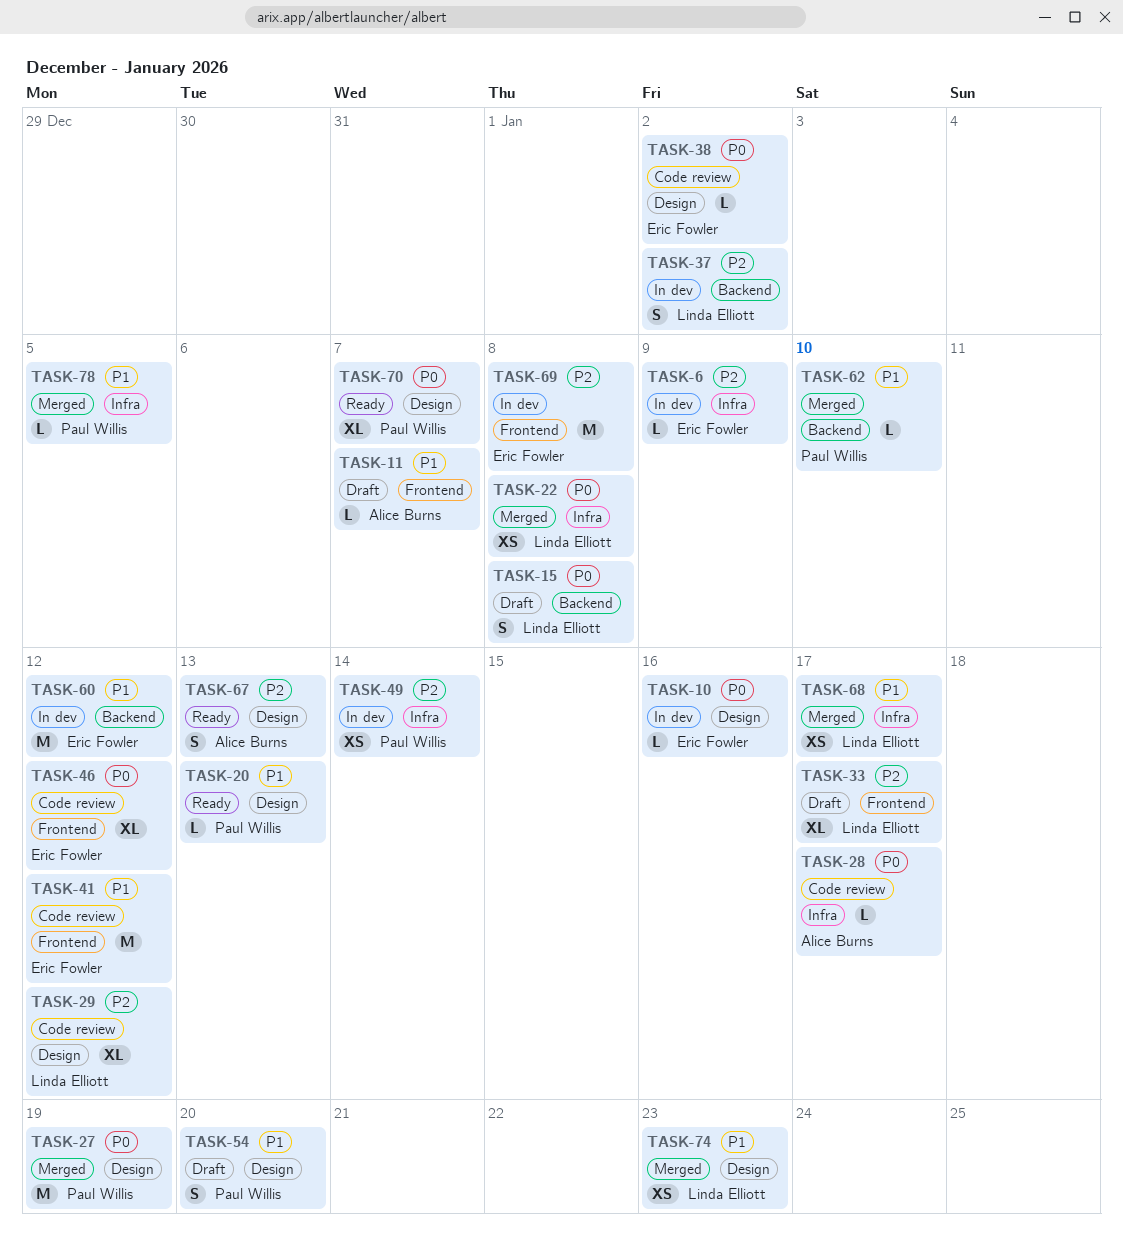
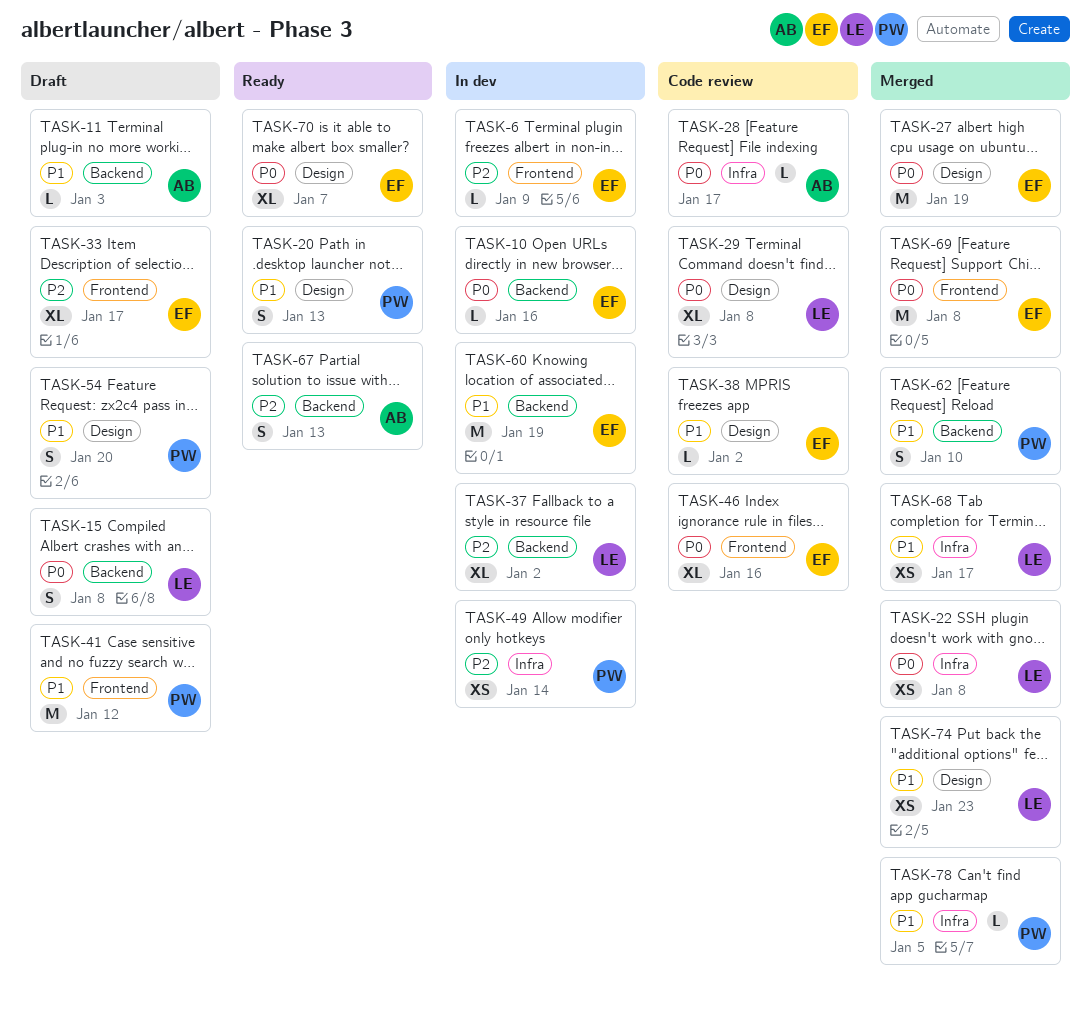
TASK-6, label: Infra -> Frontend
TASK-10, label: Design -> Backend
TASK-11, label: Frontend -> Backend
TASK-11, due: Jan 7 -> Jan 3
TASK-20, estimate: L -> S
TASK-27, owner: Paul Willis -> Eric Fowler
TASK-29, priority: P2 -> P0
TASK-29, due: Jan 12 -> Jan 8
TASK-33, owner: Linda Elliott -> Eric Fowler
TASK-37, estimate: S -> XL
TASK-38, priority: P0 -> P1
TASK-41, status: Code review -> Draft
TASK-41, owner: Eric Fowler -> Paul Willis
TASK-46, due: Jan 12 -> Jan 16
TASK-60, due: Jan 12 -> Jan 19
TASK-62, estimate: L -> S
TASK-67, label: Design -> Backend
TASK-69, status: In dev -> Merged
TASK-69, priority: P2 -> P0
TASK-70, owner: Paul Willis -> Eric Fowler

